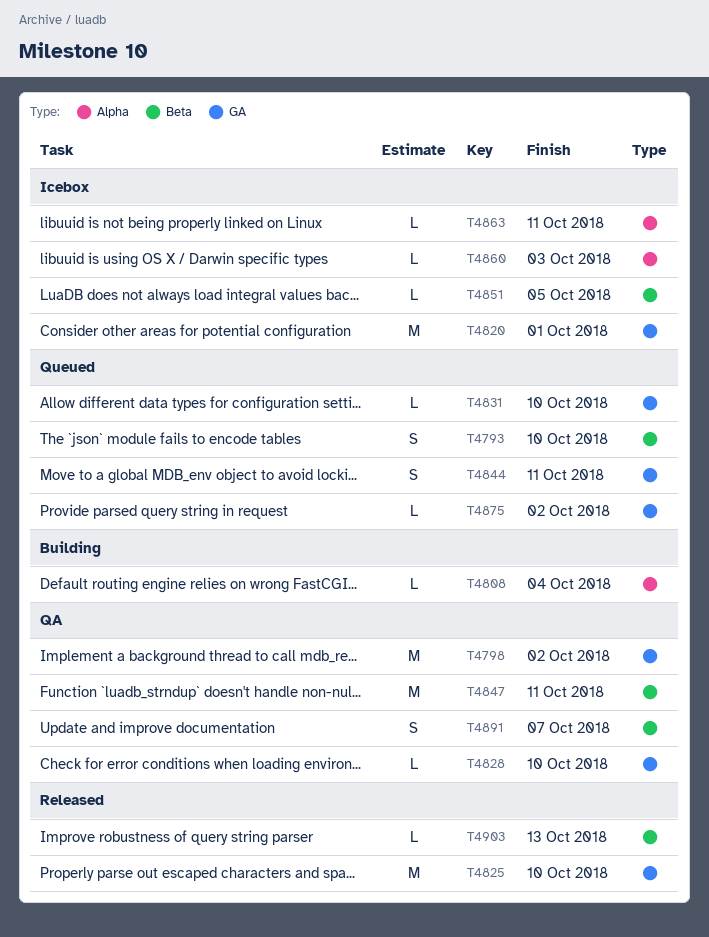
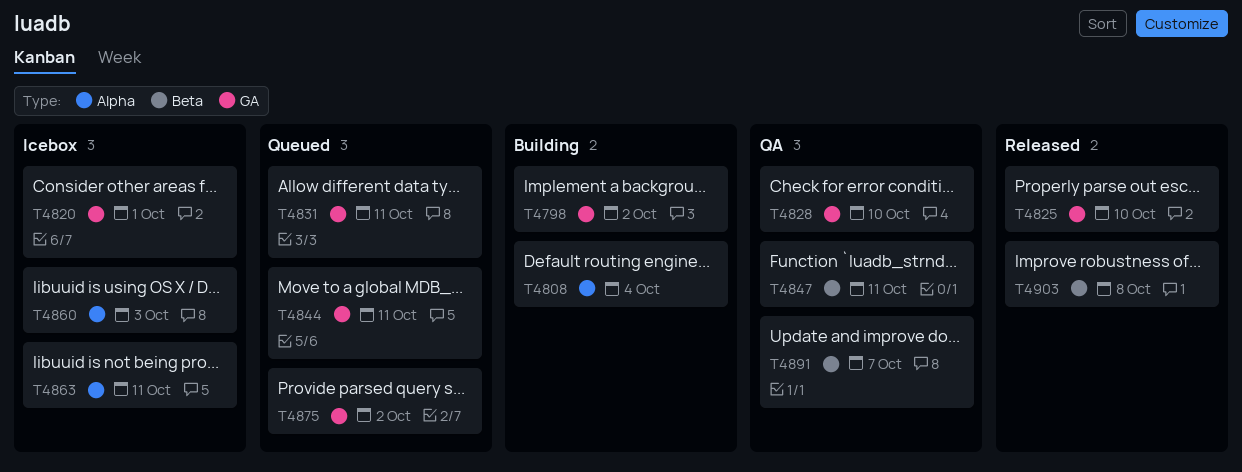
T4793: present -> none
T4798, status: QA -> Building
T4831, due: Oct 10 -> Oct 11
T4851: present -> none
T4903, due: Oct 13 -> Oct 8

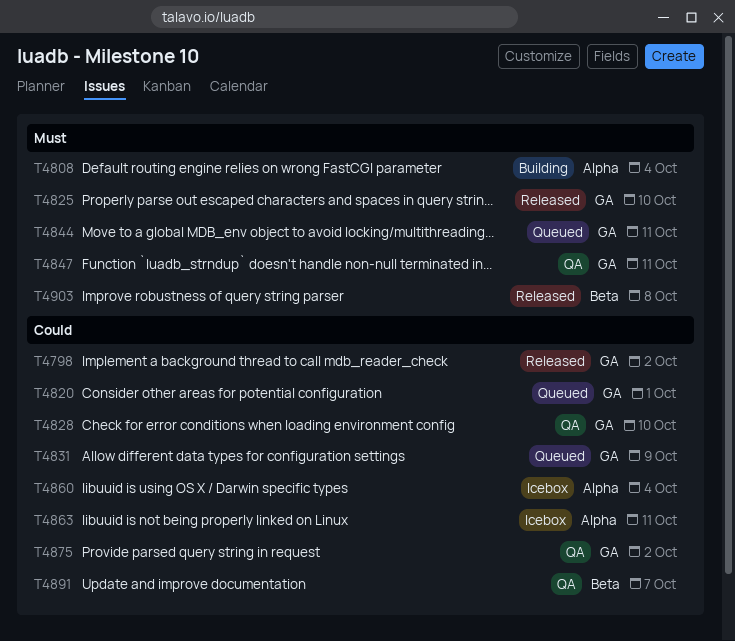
T4798, status: Building -> Released
T4820, status: Icebox -> Queued
T4831, due: Oct 11 -> Oct 9
T4847, label: Beta -> GA
T4860, due: Oct 3 -> Oct 4
T4875, status: Queued -> QA

